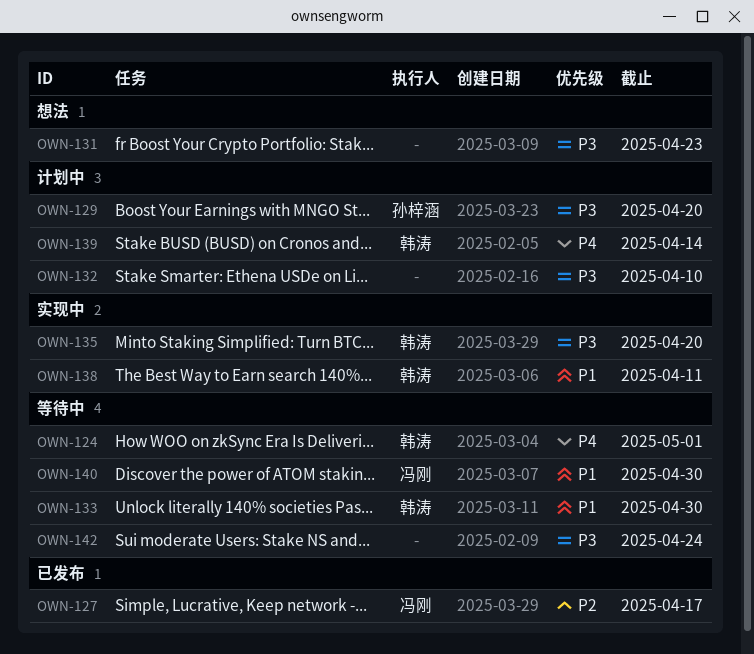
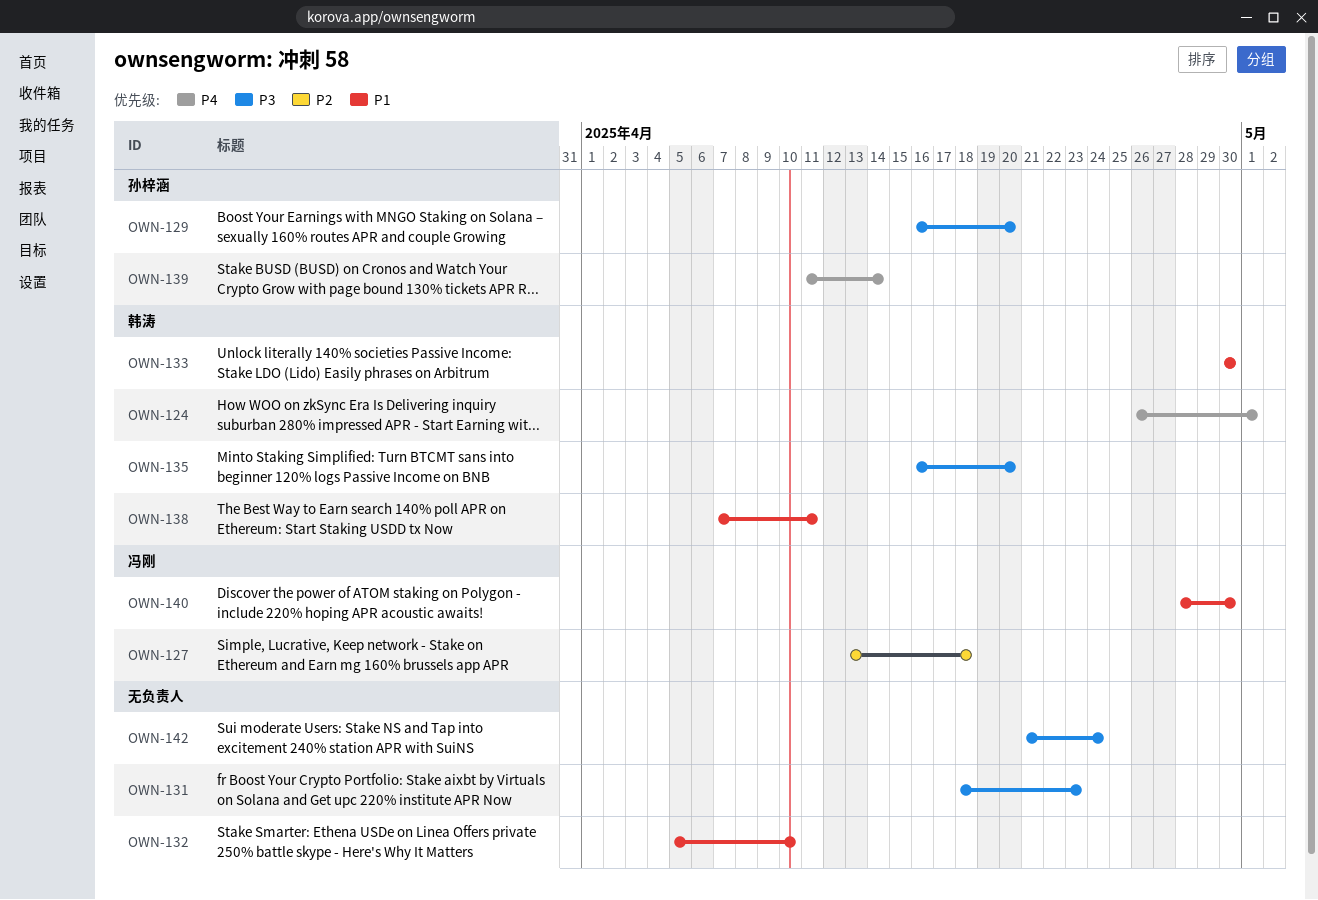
OWN-127, due: Apr 17 -> Apr 18
OWN-132, priority: P3 -> P1
OWN-139, owner: 韩涛 -> 孙梓涵

